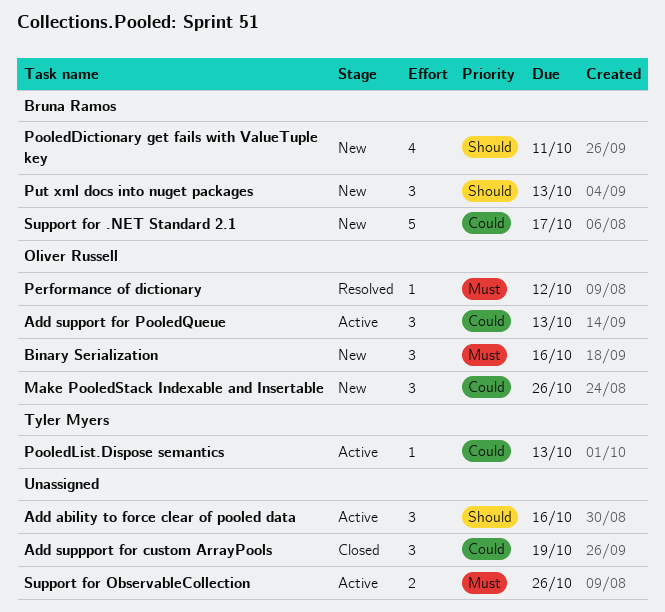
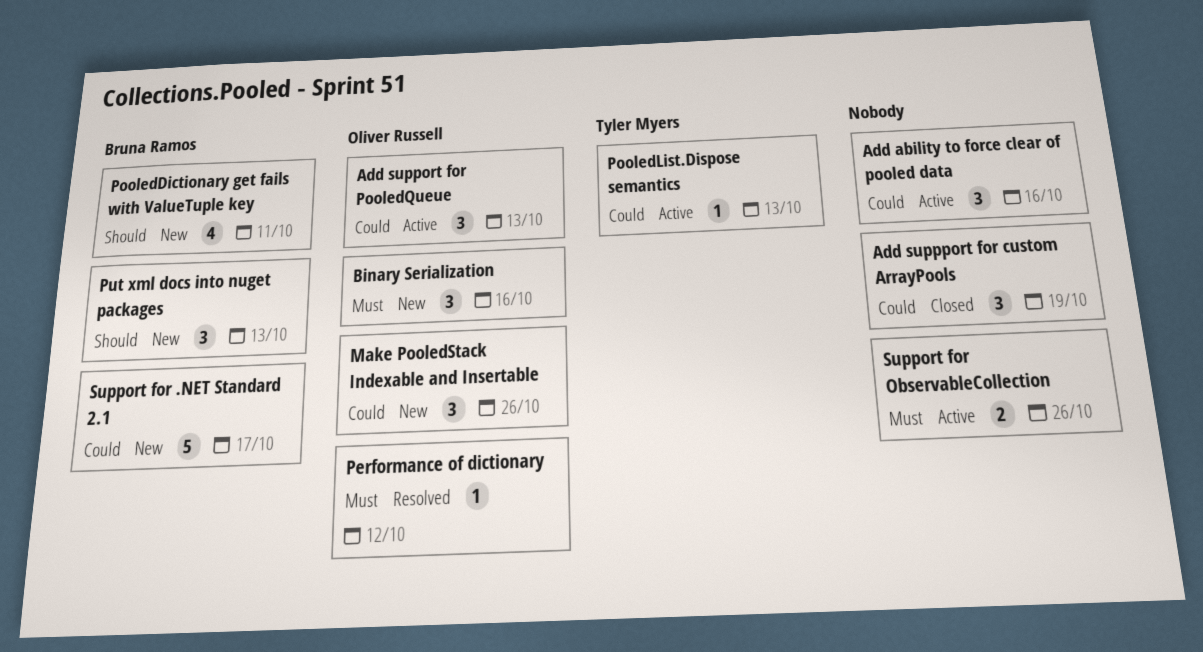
Add ability to force clear of pooled data, priority: Should -> Could

